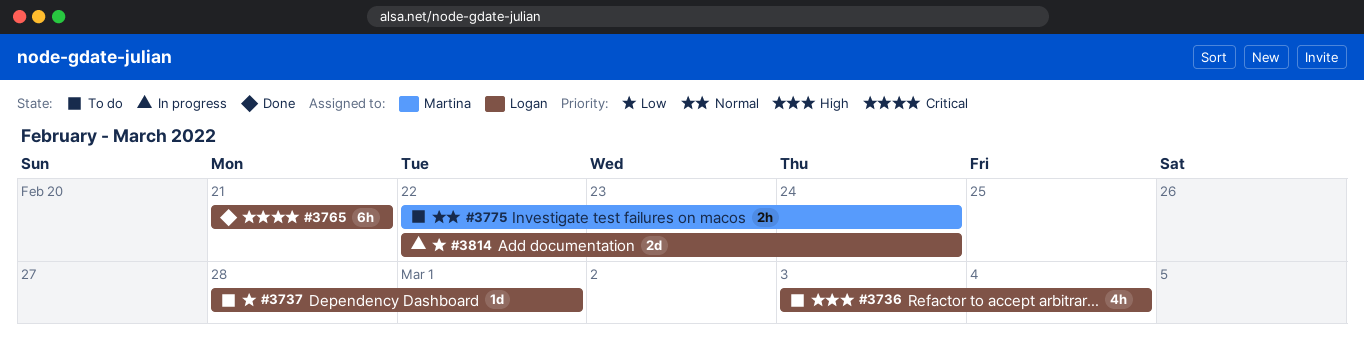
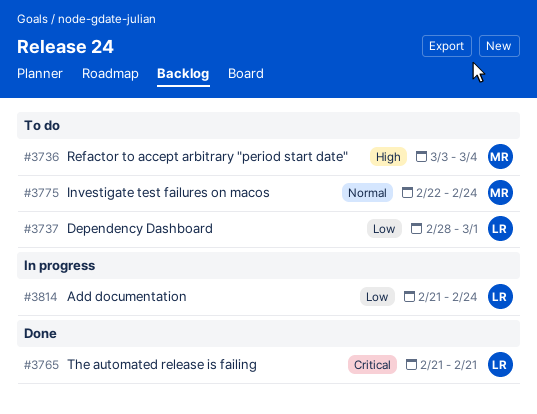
#3736, owner: Logan -> Martina
#3814, start: Feb 22 -> Feb 21

